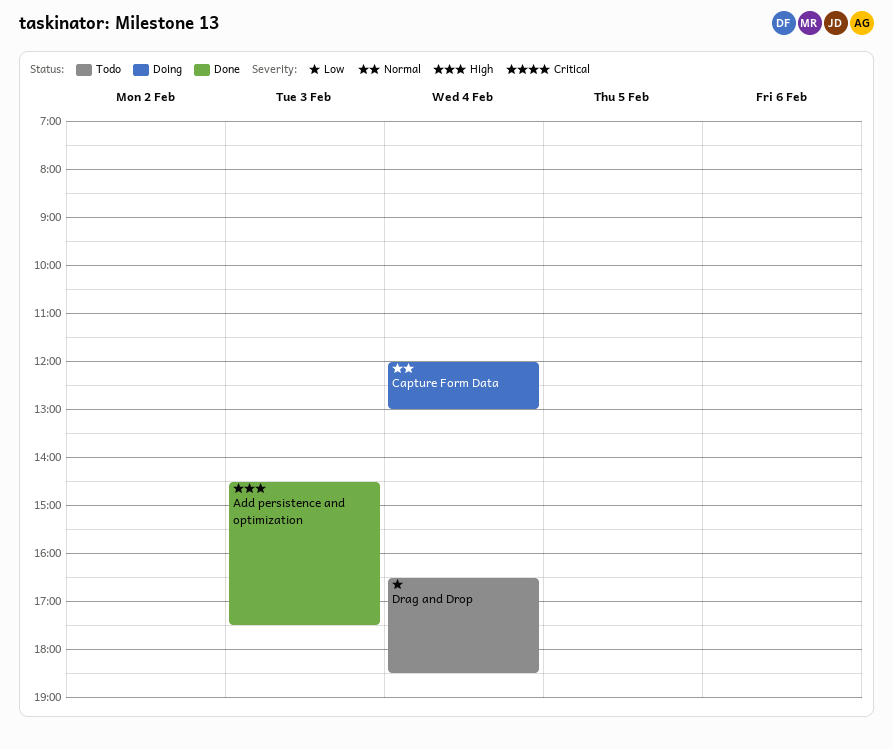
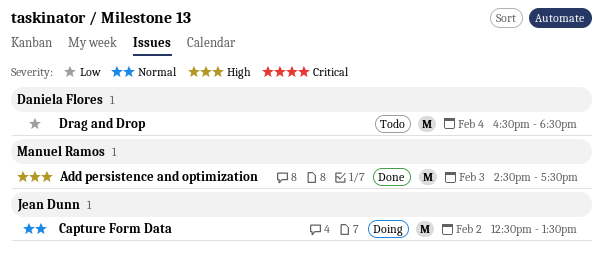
Capture Form Data, day: Feb 4 -> Feb 2
Capture Form Data, begins: 12:00 -> 12:30
Capture Form Data, ends: 13:00 -> 13:30

